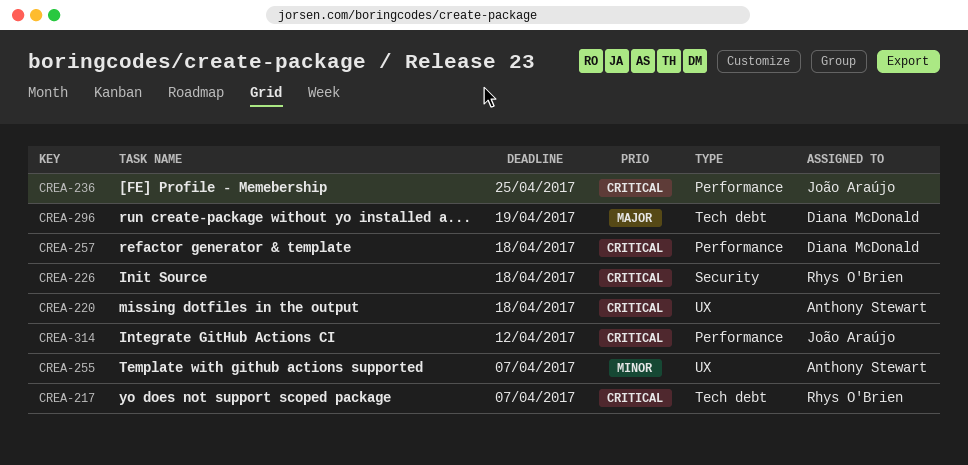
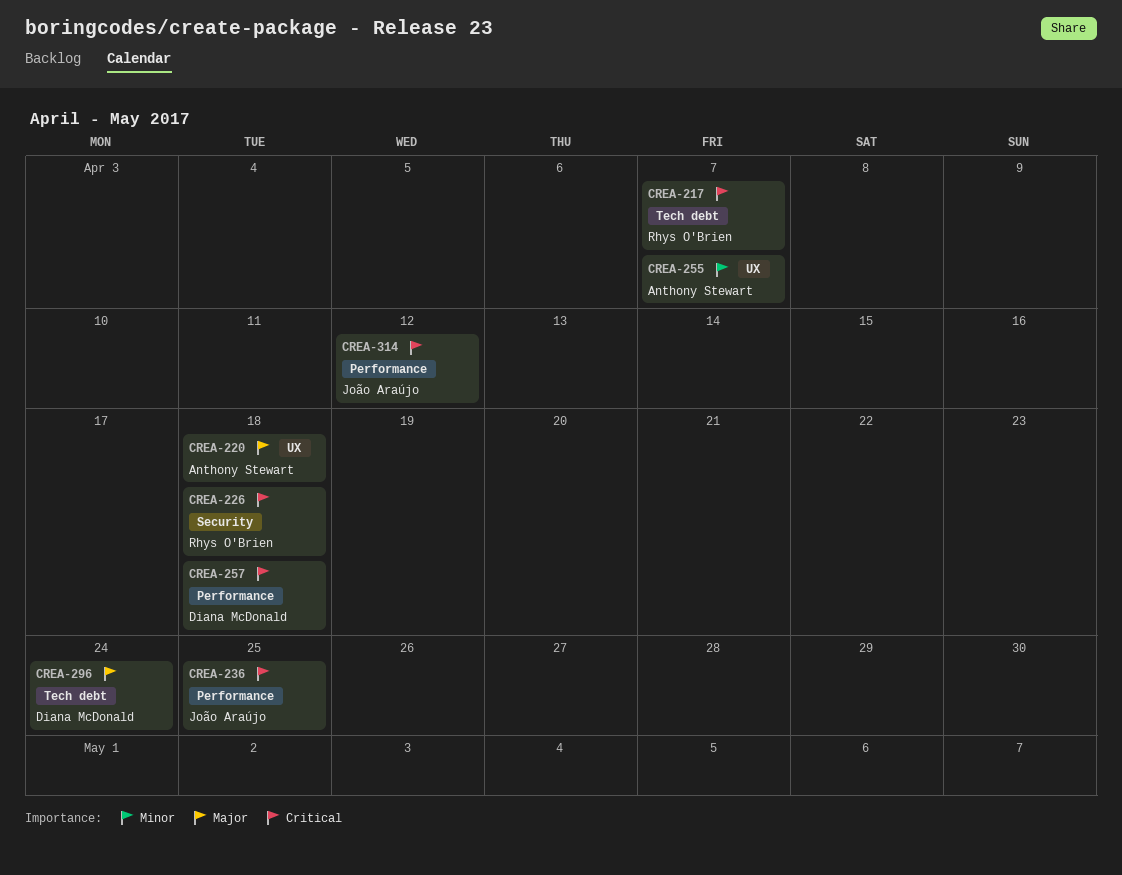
CREA-220, priority: Critical -> Major
CREA-296, due: Apr 19 -> Apr 24

